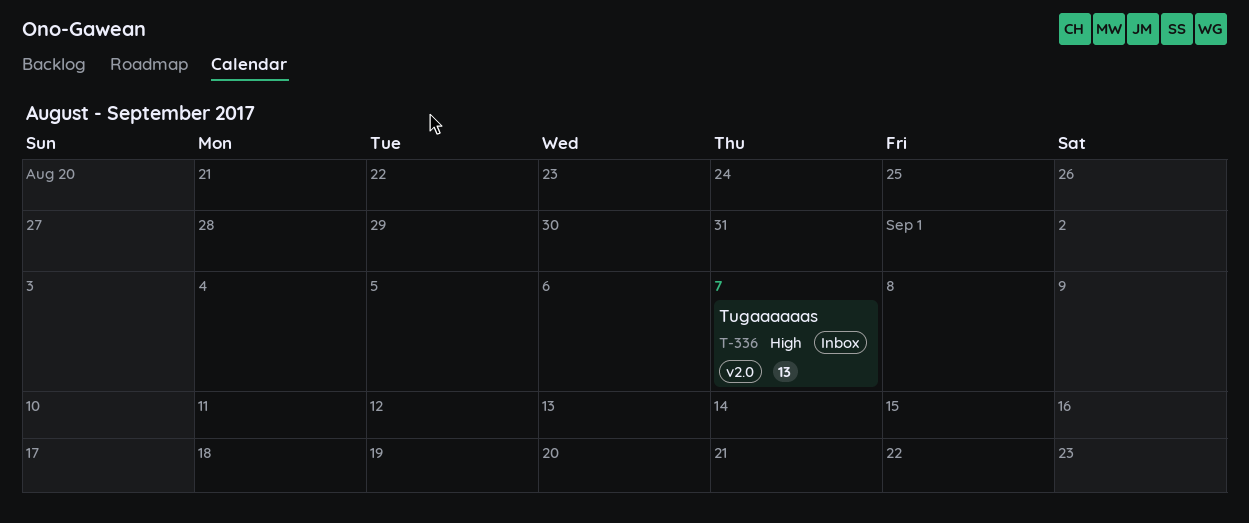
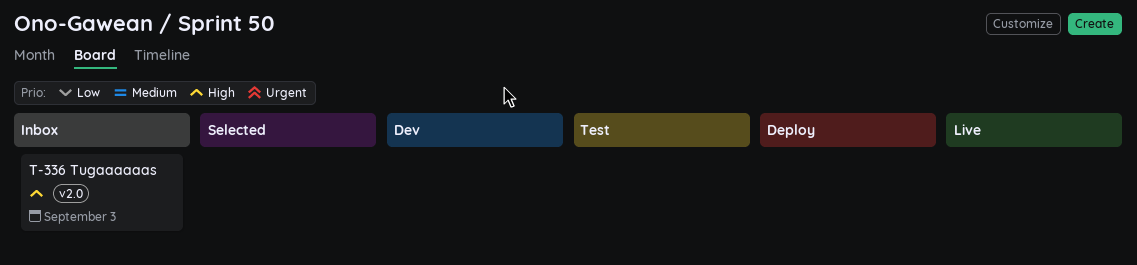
T-336, due: Sep 7 -> Sep 3

